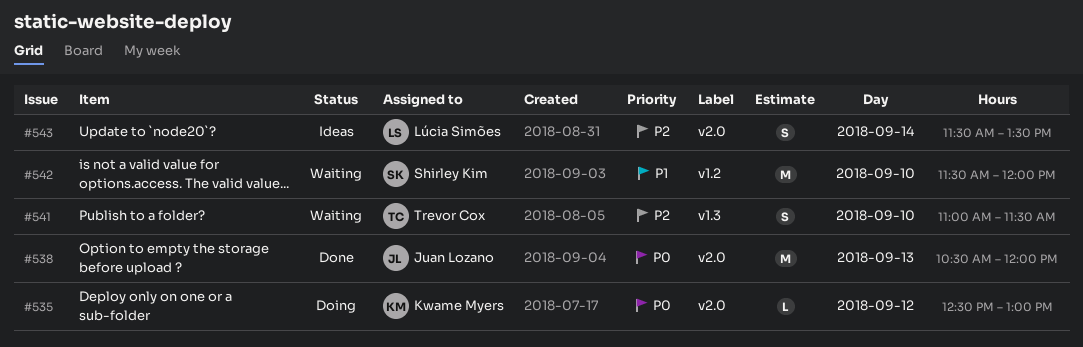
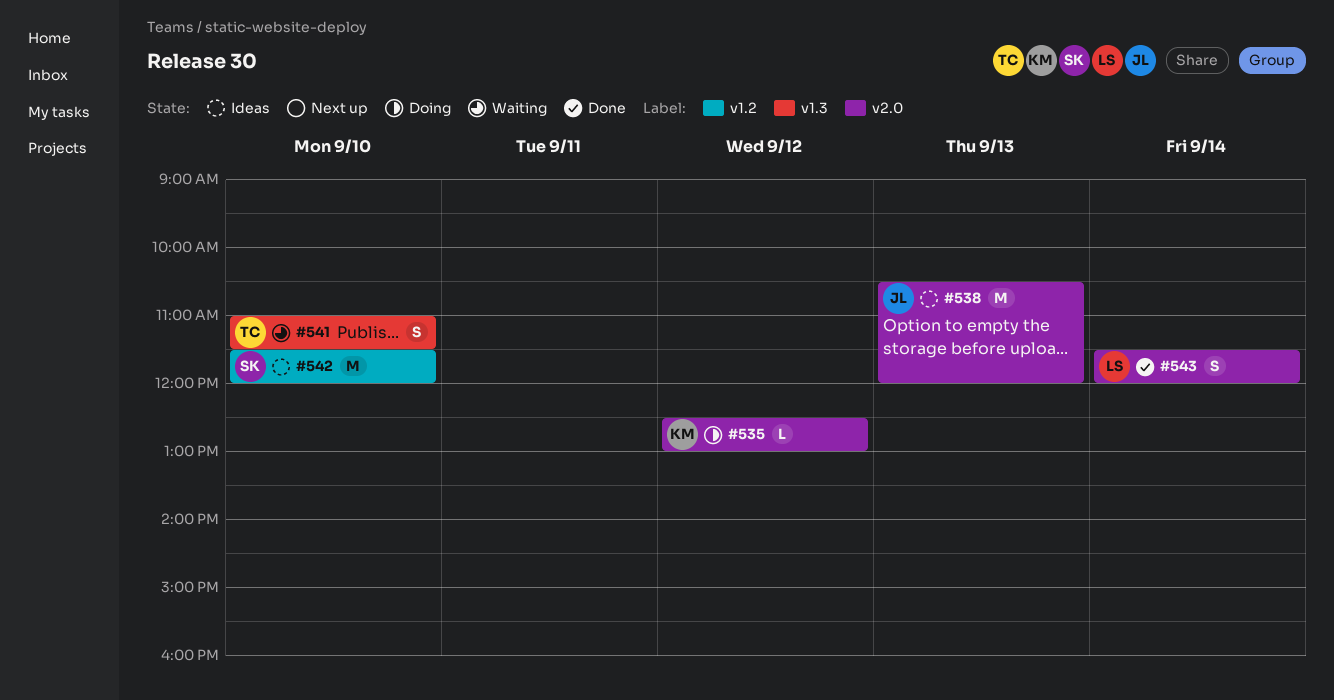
#538, status: Done -> Ideas
#542, status: Waiting -> Ideas
#543, status: Ideas -> Done
#543, ends: 13:30 -> 12:00

